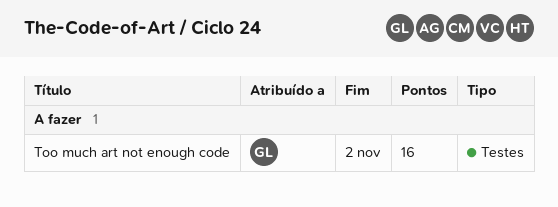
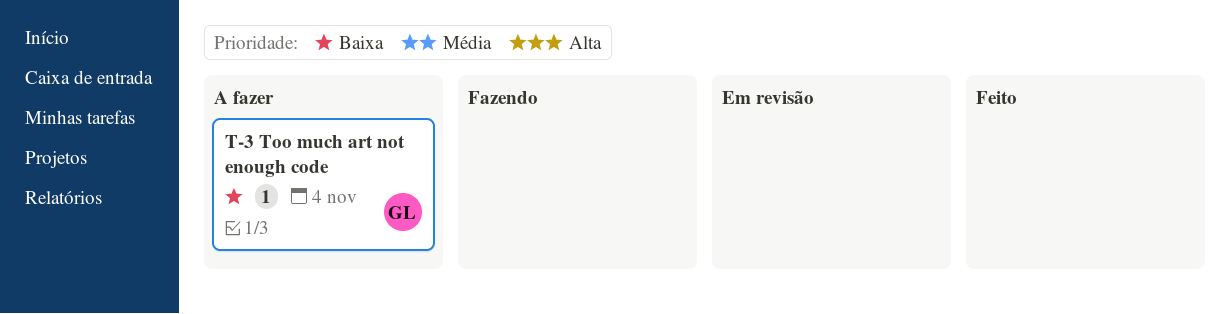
Too much art not enough code, estimate: 16 -> 1
Too much art not enough code, due: Nov 2 -> Nov 4

